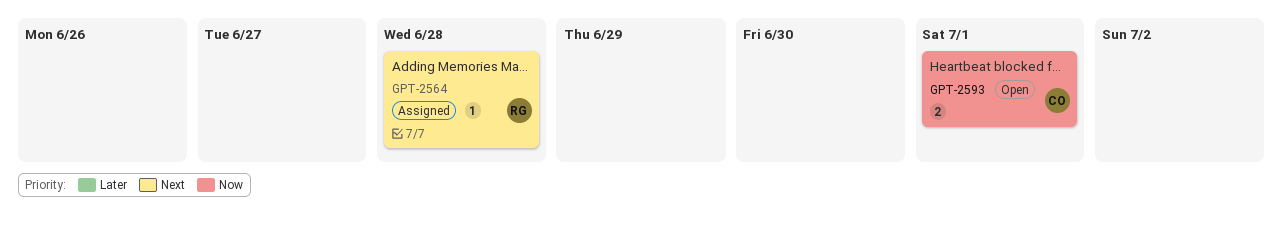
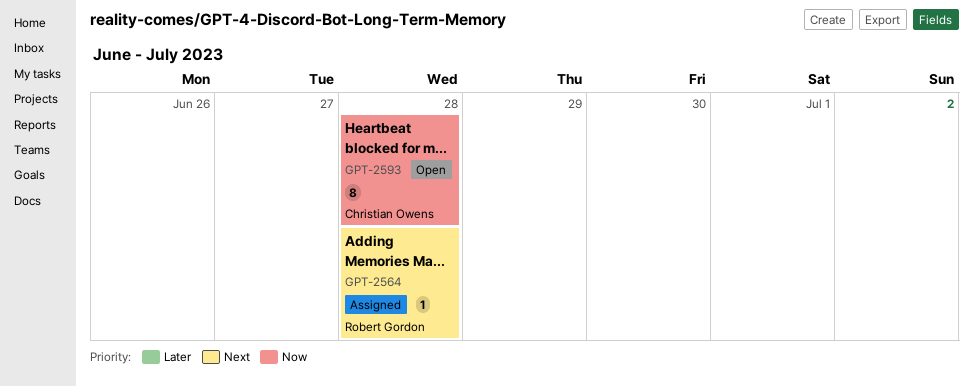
GPT-2593, estimate: 2 -> 8
GPT-2593, due: Jul 1 -> Jun 28

